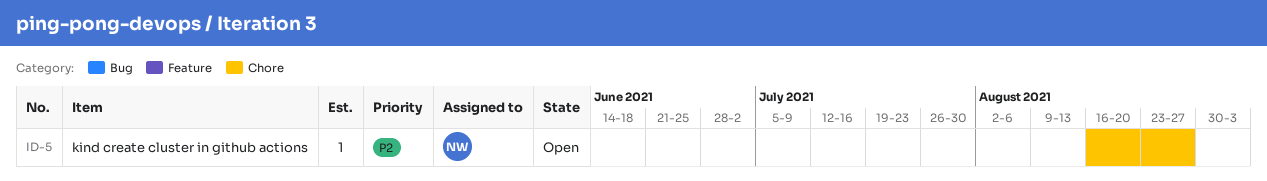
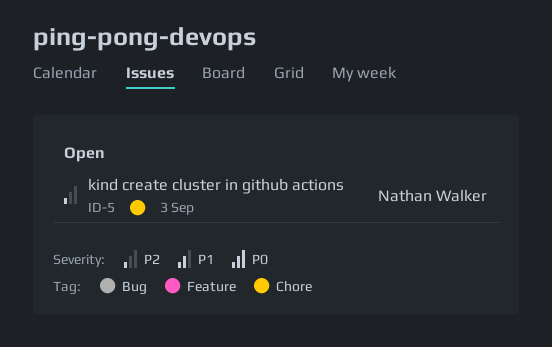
ID-5, due: Aug 27 -> Sep 3

